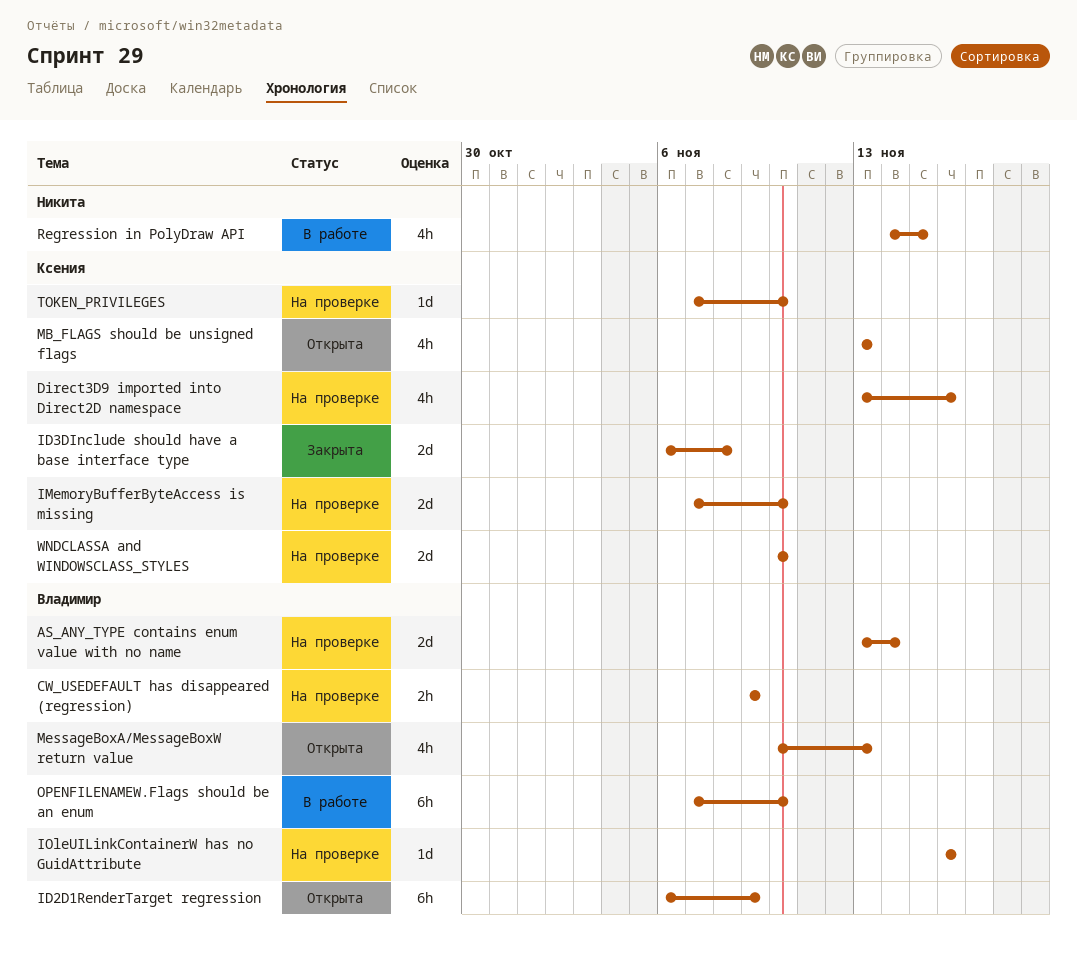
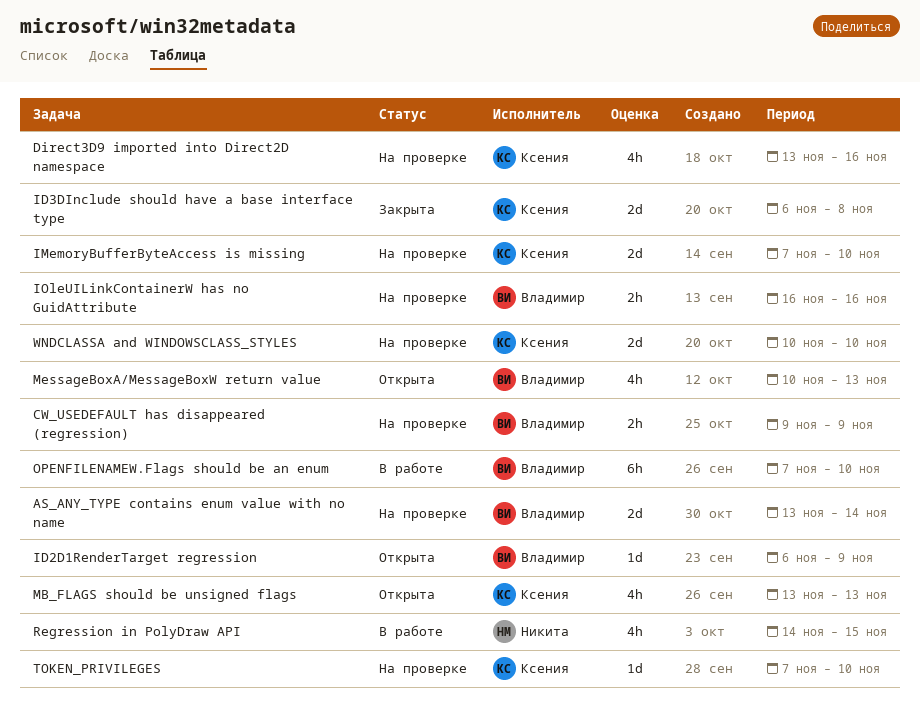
ID2D1RenderTarget regression, estimate: 6h -> 1d
IOleUILinkContainerW has no GuidAttribute, estimate: 1d -> 2h

